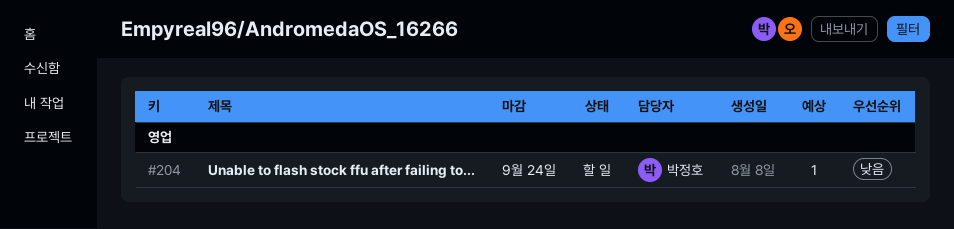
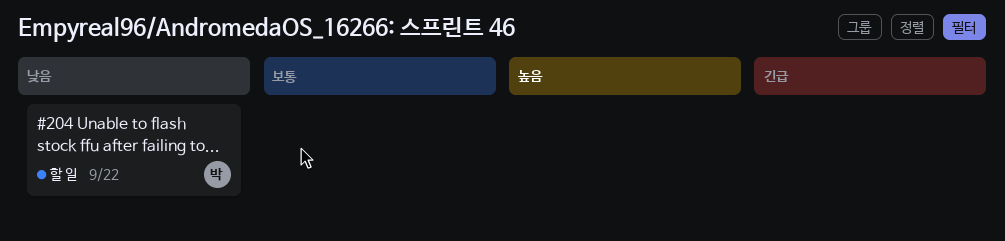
#204, due: Sep 24 -> Sep 22

